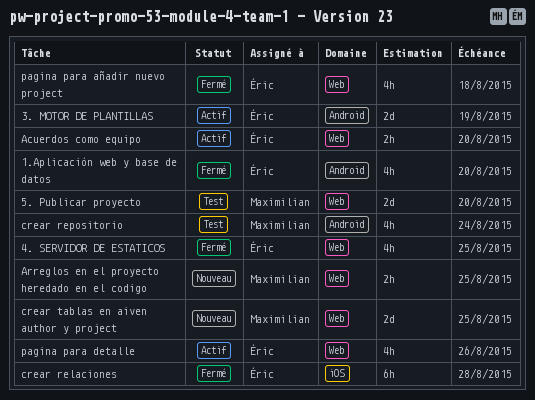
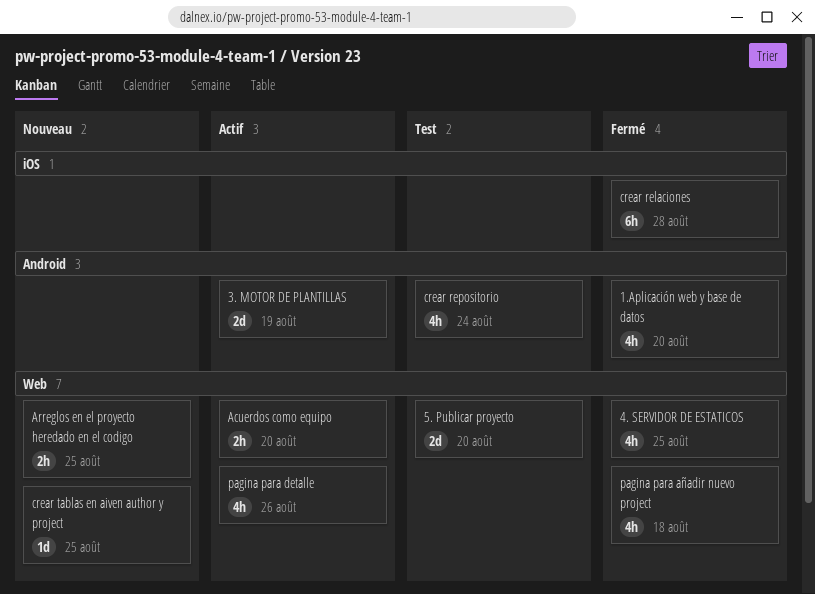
crear tablas en aiven author y project, estimate: 2d -> 1d

